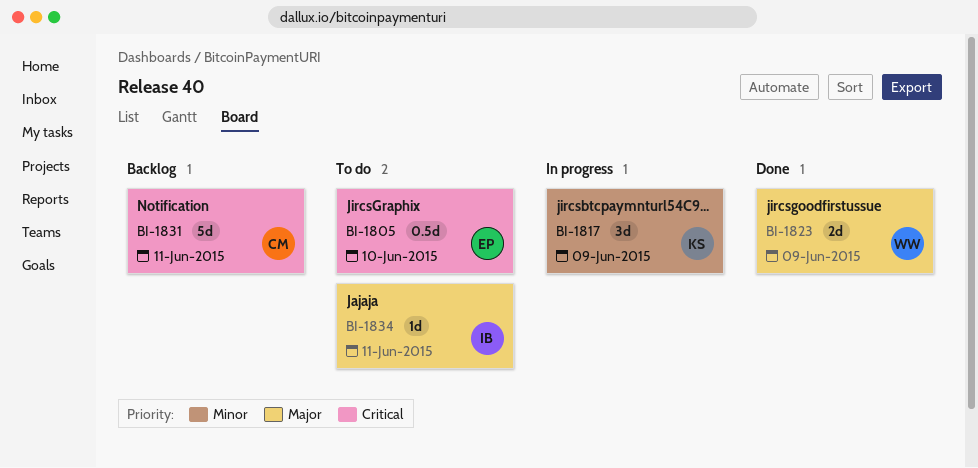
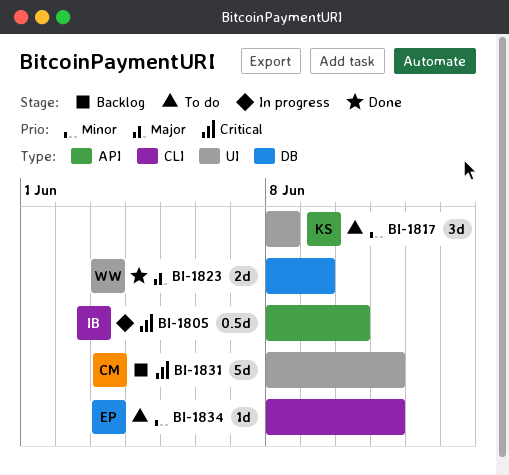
BI-1805, status: To do -> In progress
BI-1805, owner: EP -> IB
BI-1817, status: In progress -> To do
BI-1817, due: Jun 9 -> Jun 8
BI-1834, owner: IB -> EP
BI-1834, priority: Major -> Minor

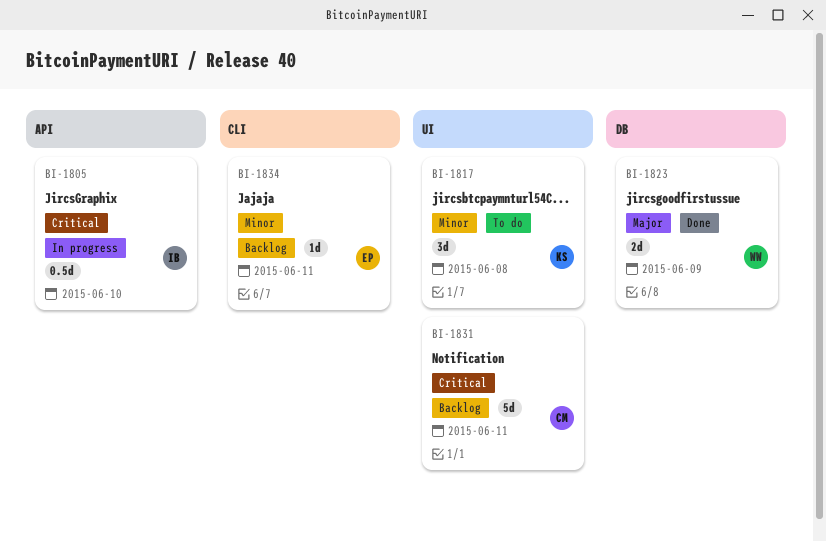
BI-1834, status: To do -> Backlog

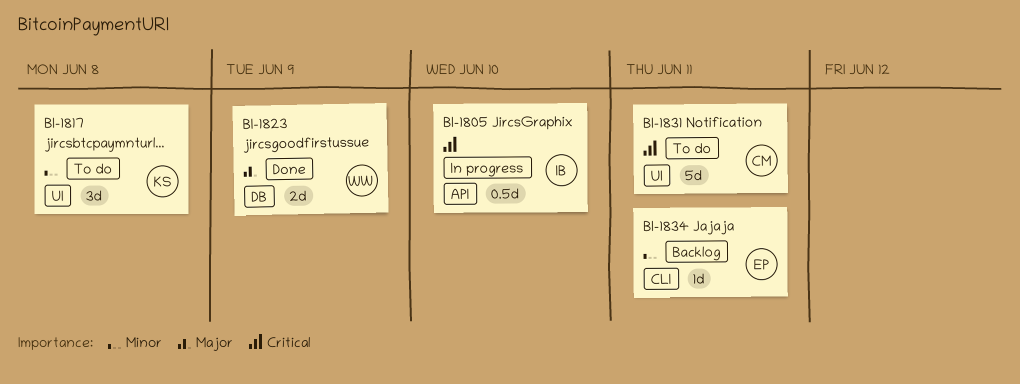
BI-1831, status: Backlog -> To do

